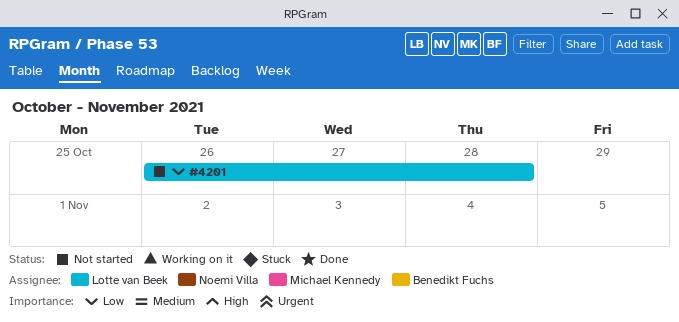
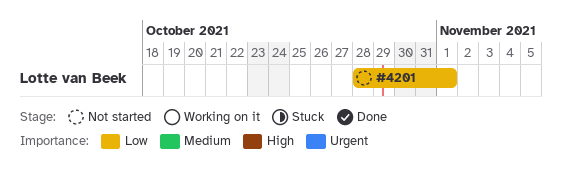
#4201, start: Oct 26 -> Oct 28
#4201, due: Oct 28 -> Nov 1

